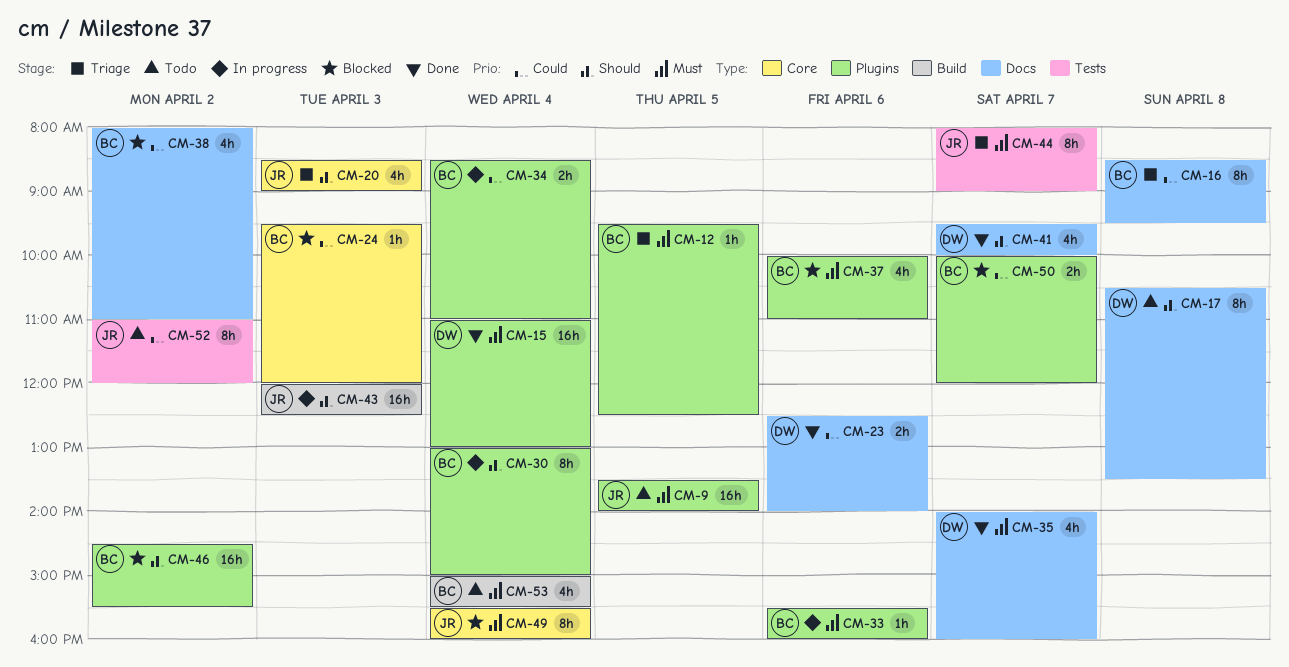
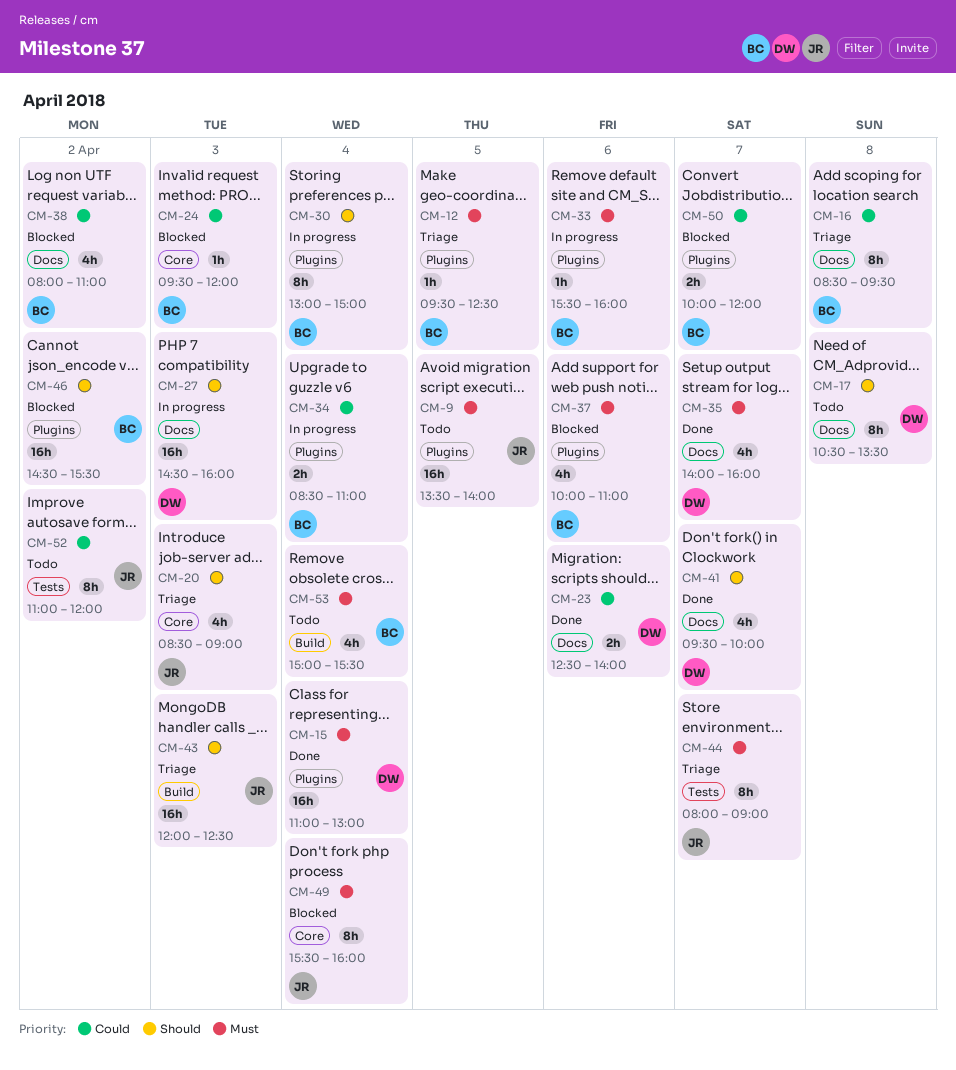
CM-27: none -> present
CM-43, status: In progress -> Triage

